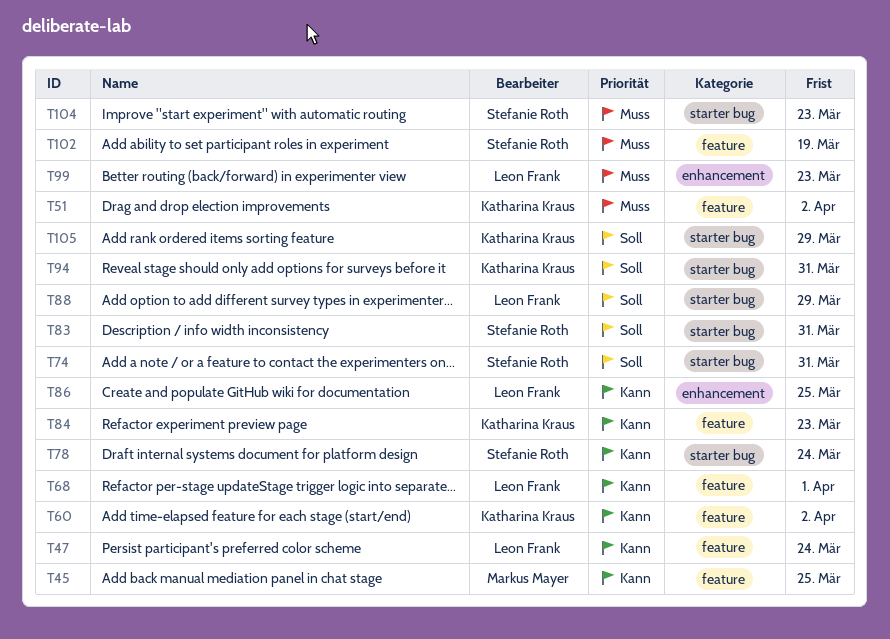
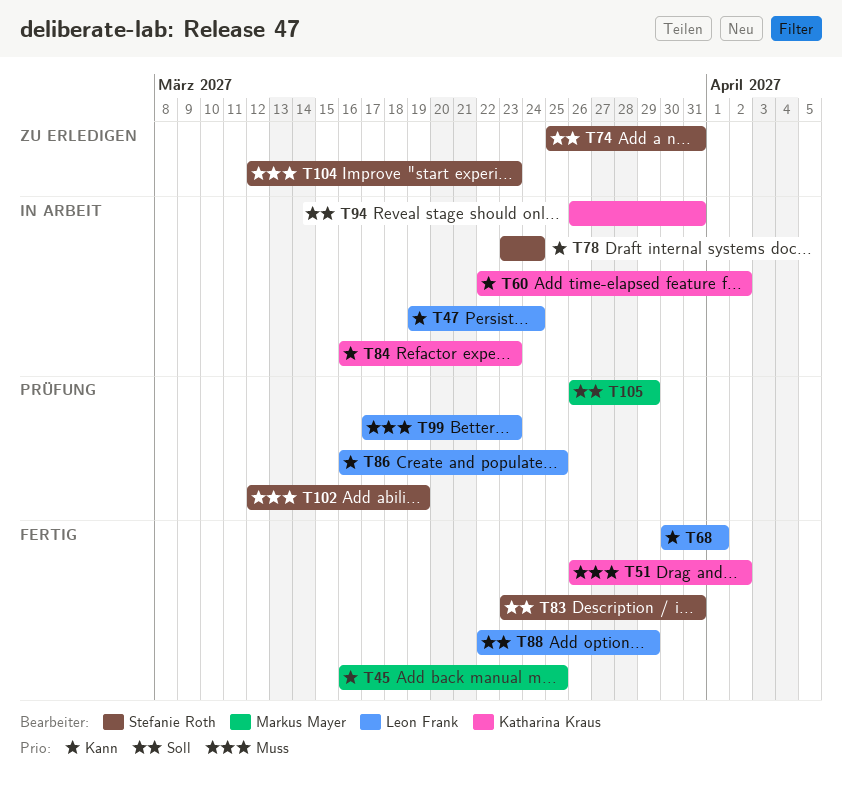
T105, owner: Katharina Kraus -> Markus Mayer

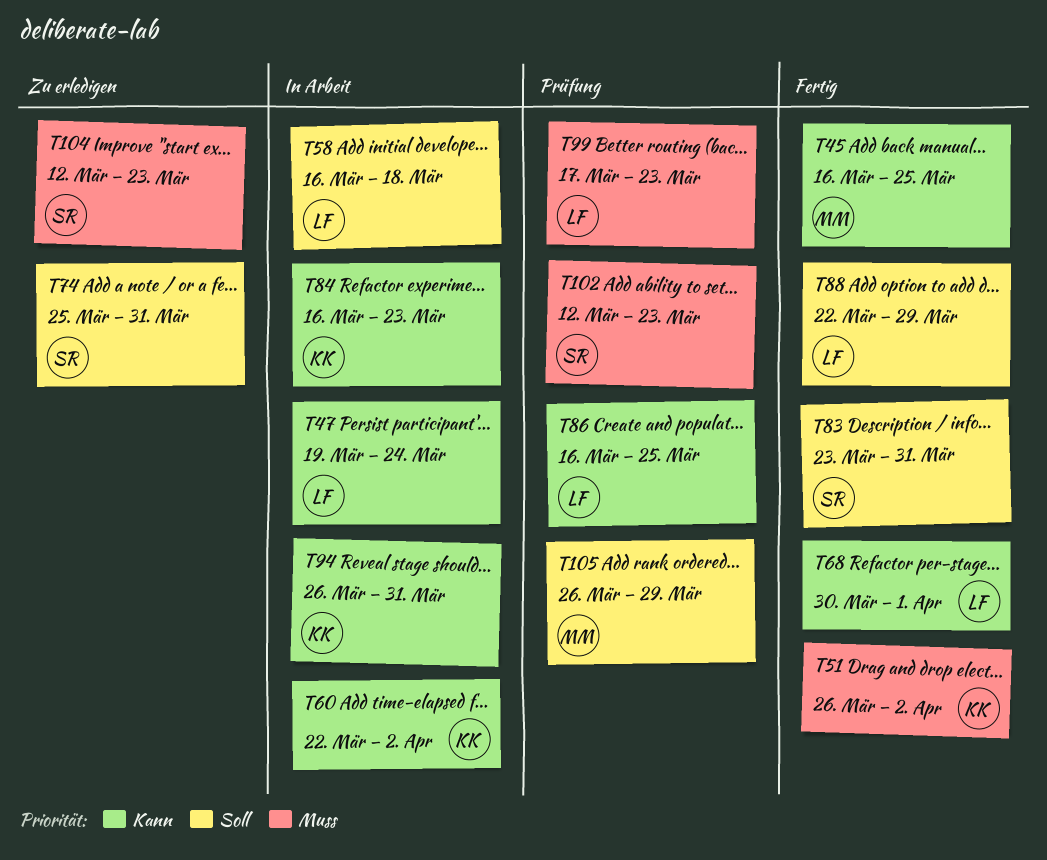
T58: none -> present
T78: present -> none
T94, priority: Soll -> Kann
T102, due: Mar 19 -> Mar 23

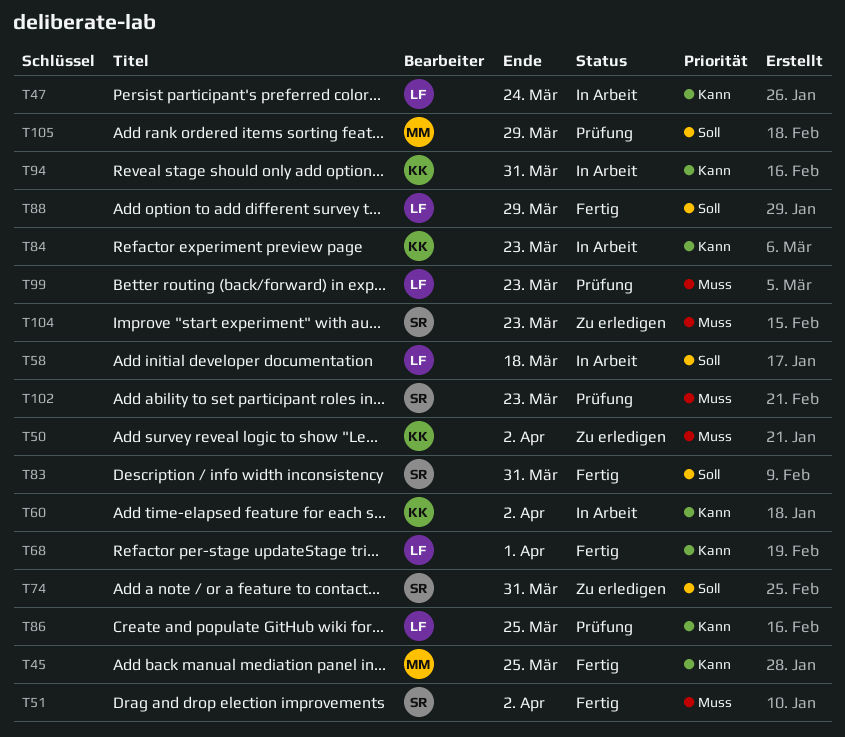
T50: none -> present
T51, owner: KK -> SR

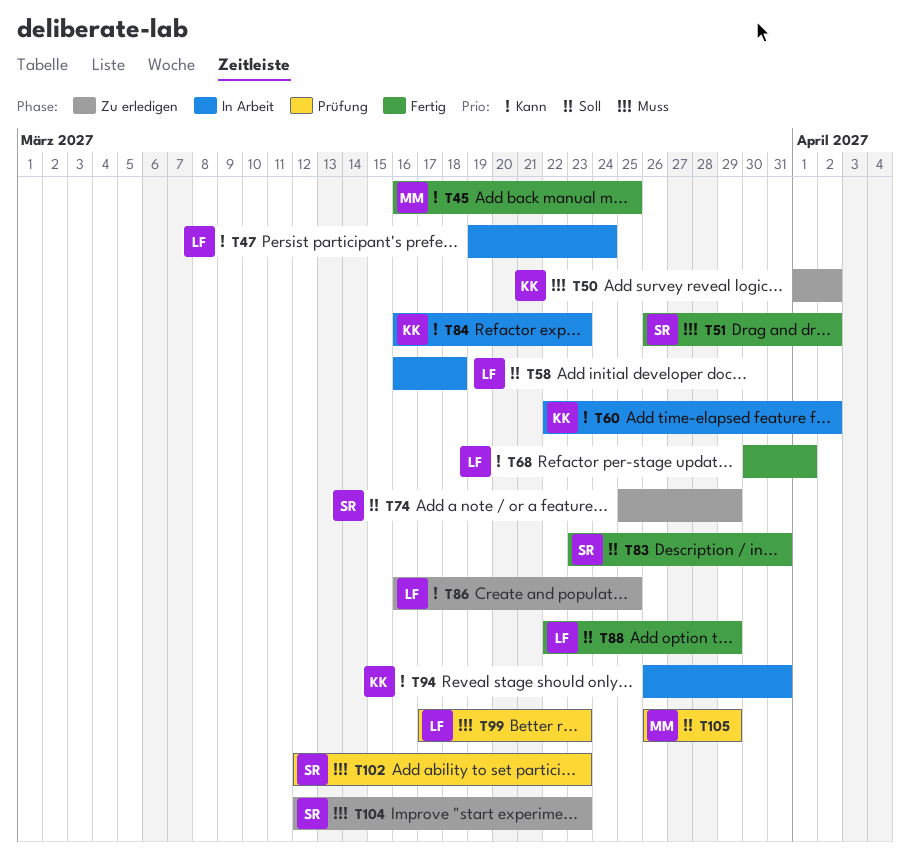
T74, due: Mar 31 -> Mar 29
T86, status: Prüfung -> Zu erledigen

